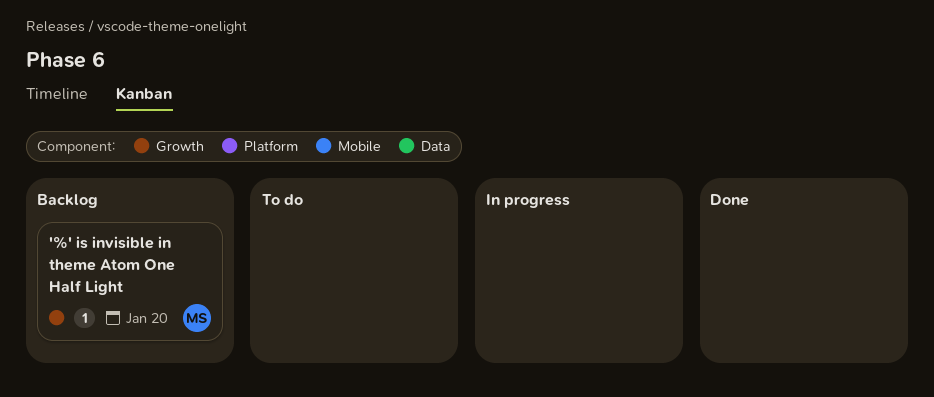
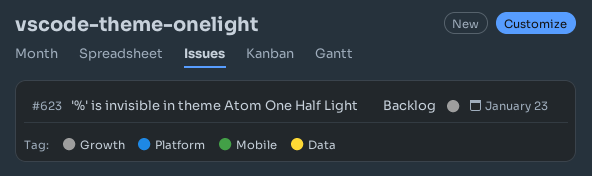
'%' is invisible in theme Atom One Half Light, due: Jan 20 -> Jan 23

